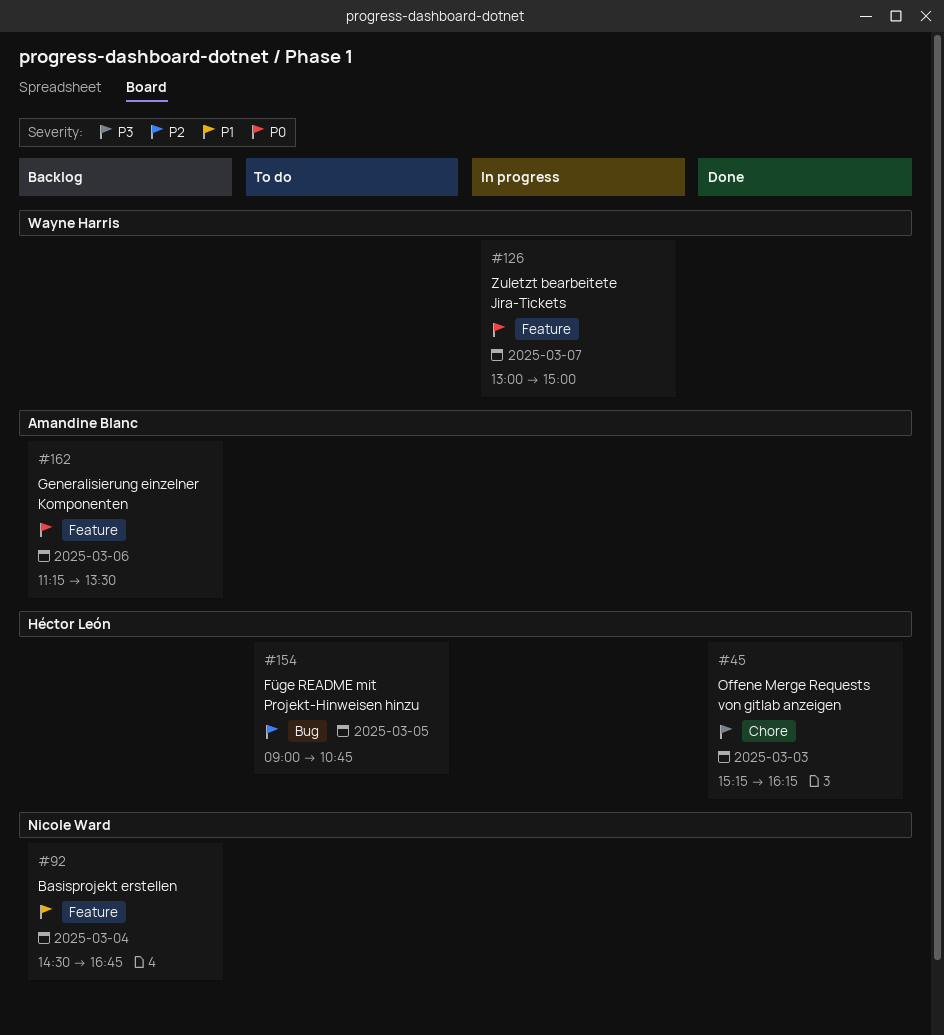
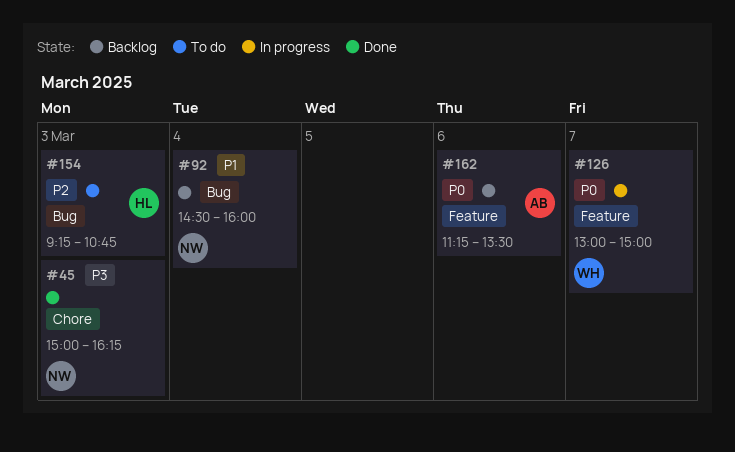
#45, owner: Héctor León -> Nicole Ward
#45, begins: 15:15 -> 15:00
#92, label: Feature -> Bug
#92, ends: 16:45 -> 16:00
#154, day: Mar 5 -> Mar 3
#154, begins: 09:00 -> 09:15

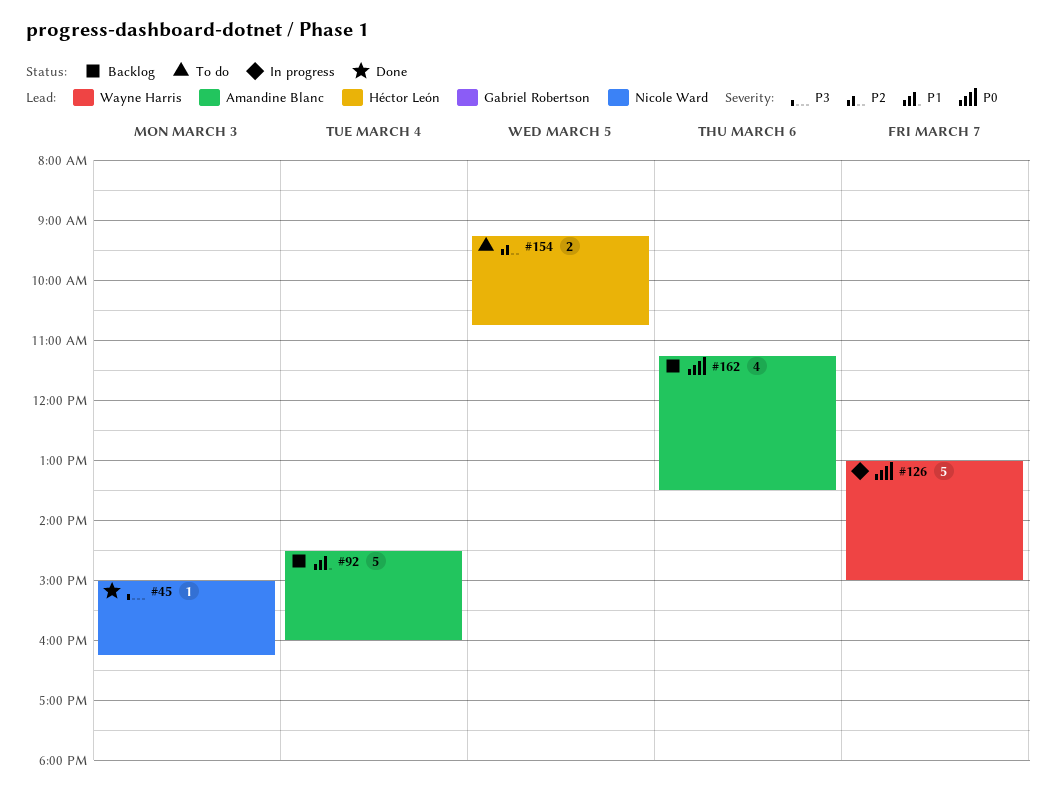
#92, owner: Nicole Ward -> Amandine Blanc
#154, day: Mar 3 -> Mar 5

